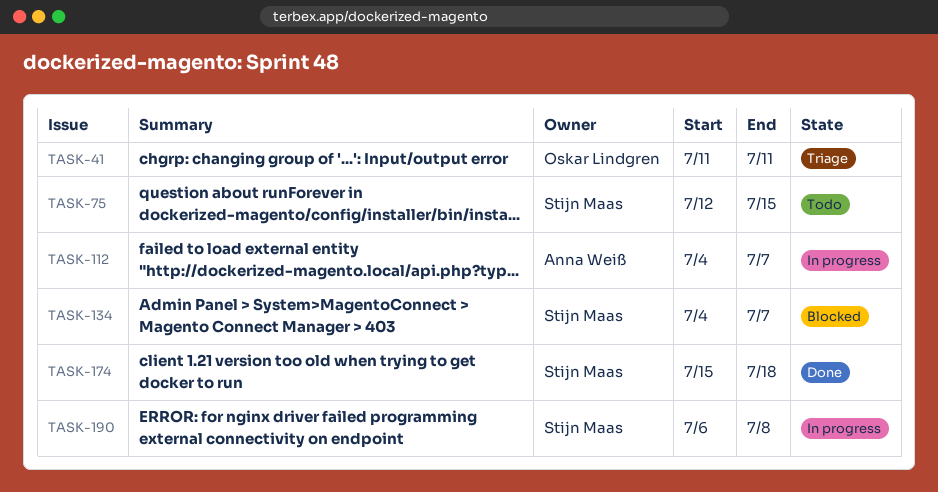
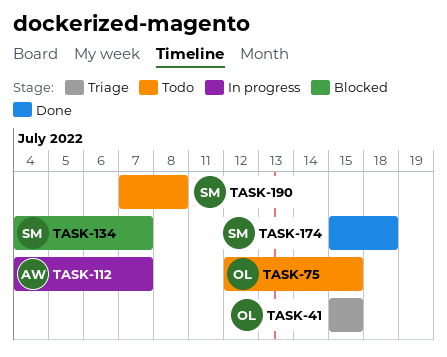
TASK-41, start: Jul 11 -> Jul 15
TASK-41, due: Jul 11 -> Jul 15
TASK-75, owner: Stijn Maas -> Oskar Lindgren
TASK-190, status: In progress -> Todo
TASK-190, start: Jul 6 -> Jul 7

